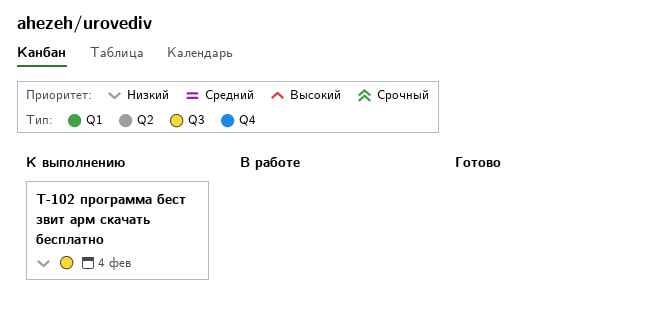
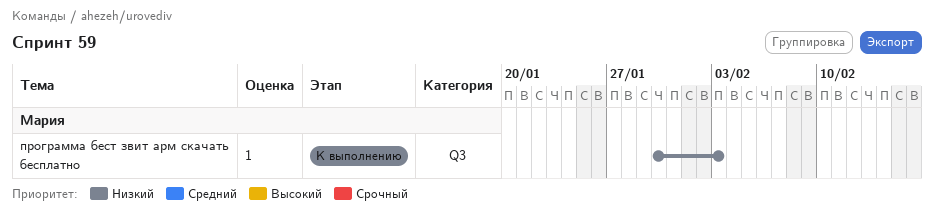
программа бест звит арм скачать бесплатно, due: Feb 4 -> Feb 3

